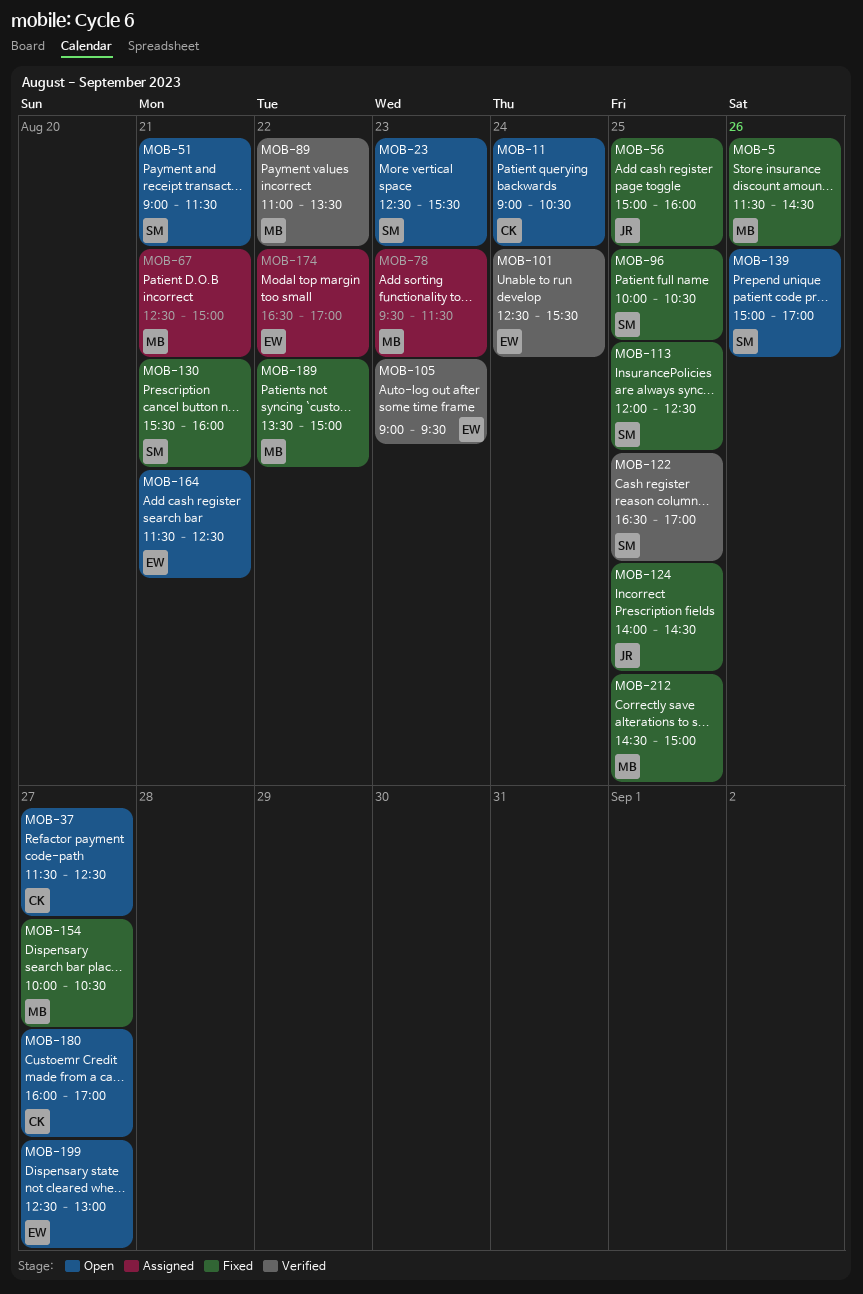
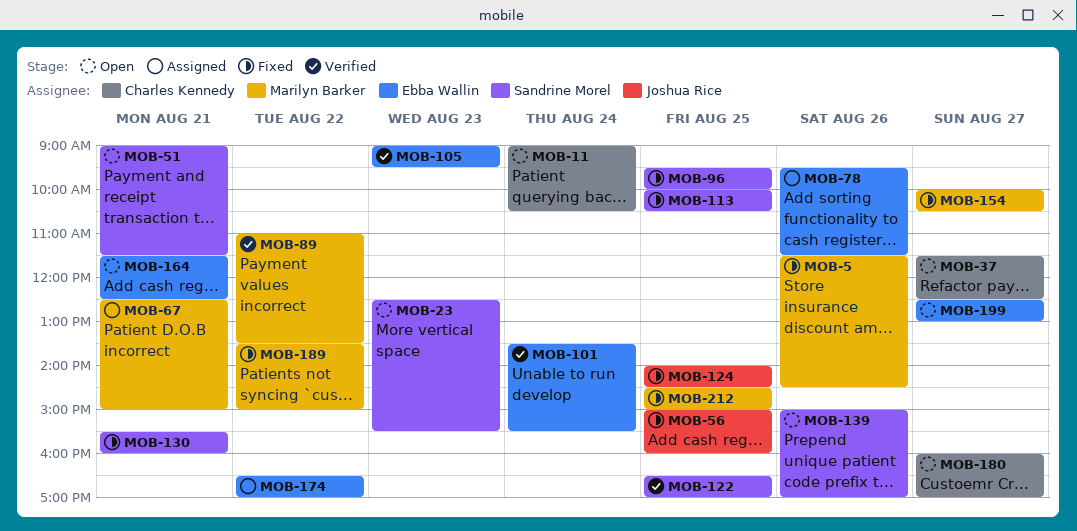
MOB-78, owner: Marilyn Barker -> Ebba Wallin
MOB-78, day: Aug 23 -> Aug 26
MOB-96, begins: 10:00 -> 09:30
MOB-96, ends: 10:30 -> 10:00
MOB-101, begins: 12:30 -> 13:30
MOB-113, begins: 12:00 -> 10:00
MOB-113, ends: 12:30 -> 10:30

